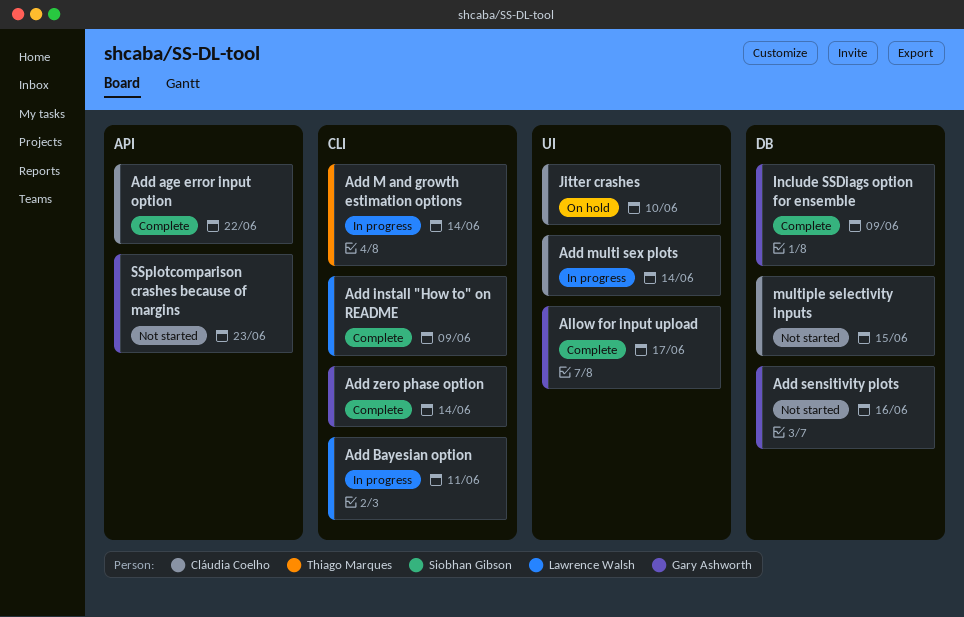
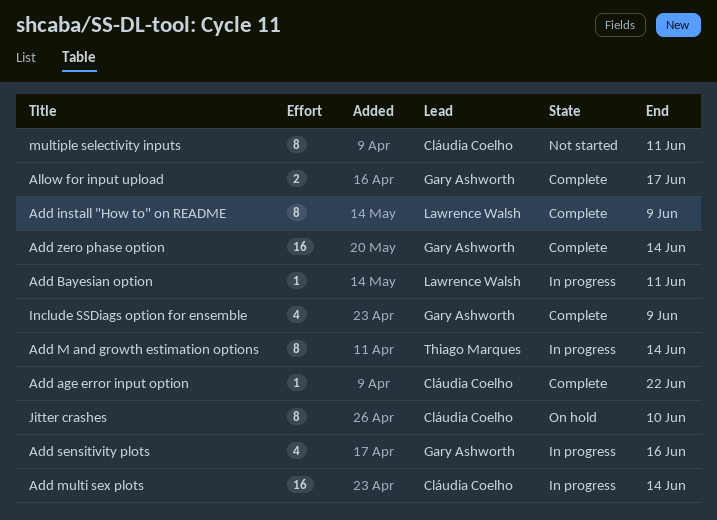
Add sensitivity plots, status: Not started -> In progress
multiple selectivity inputs, due: Jun 15 -> Jun 11
SSplotcomparison crashes because of margins: present -> none

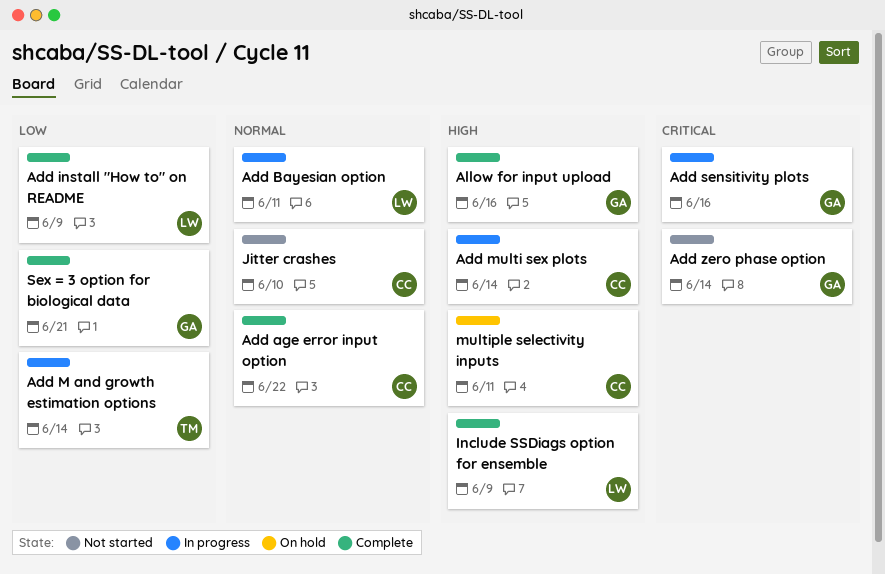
Add zero phase option, status: Complete -> Not started
Allow for input upload, due: Jun 17 -> Jun 16
Include SSDiags option for ensemble, owner: Gary Ashworth -> Lawrence Walsh
Jitter crashes, status: On hold -> Not started
multiple selectivity inputs, status: Not started -> On hold
Sex = 3 option for biological data: none -> present

